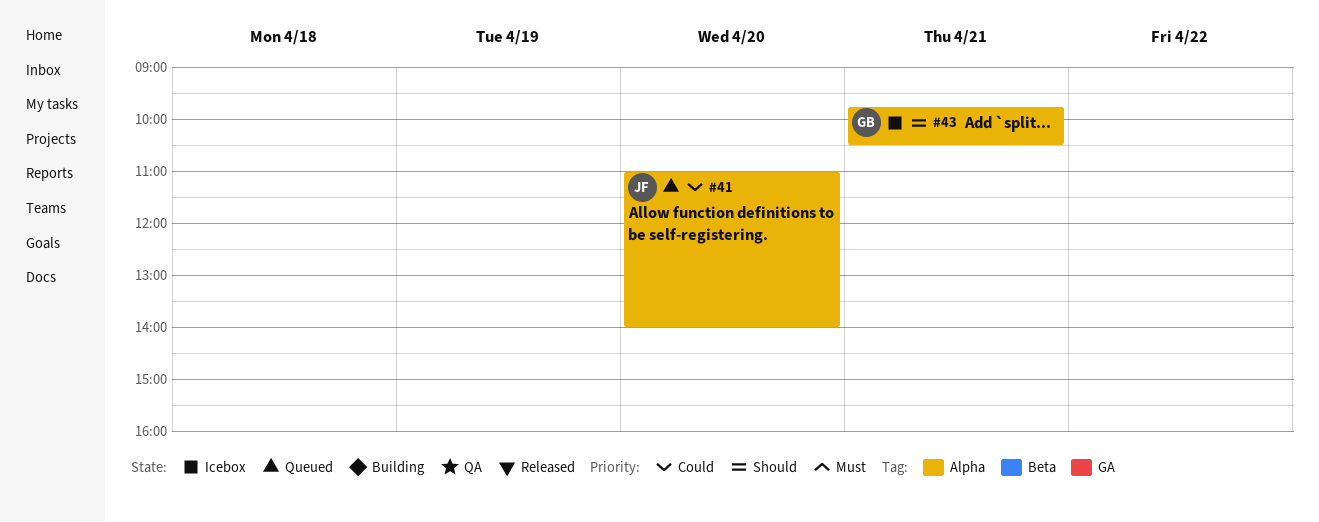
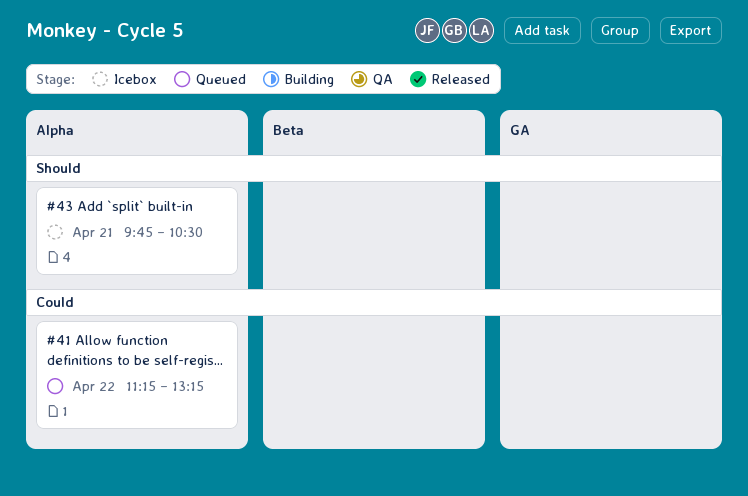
#41, day: Apr 20 -> Apr 22
#41, begins: 11:00 -> 11:15
#41, ends: 14:00 -> 13:15

